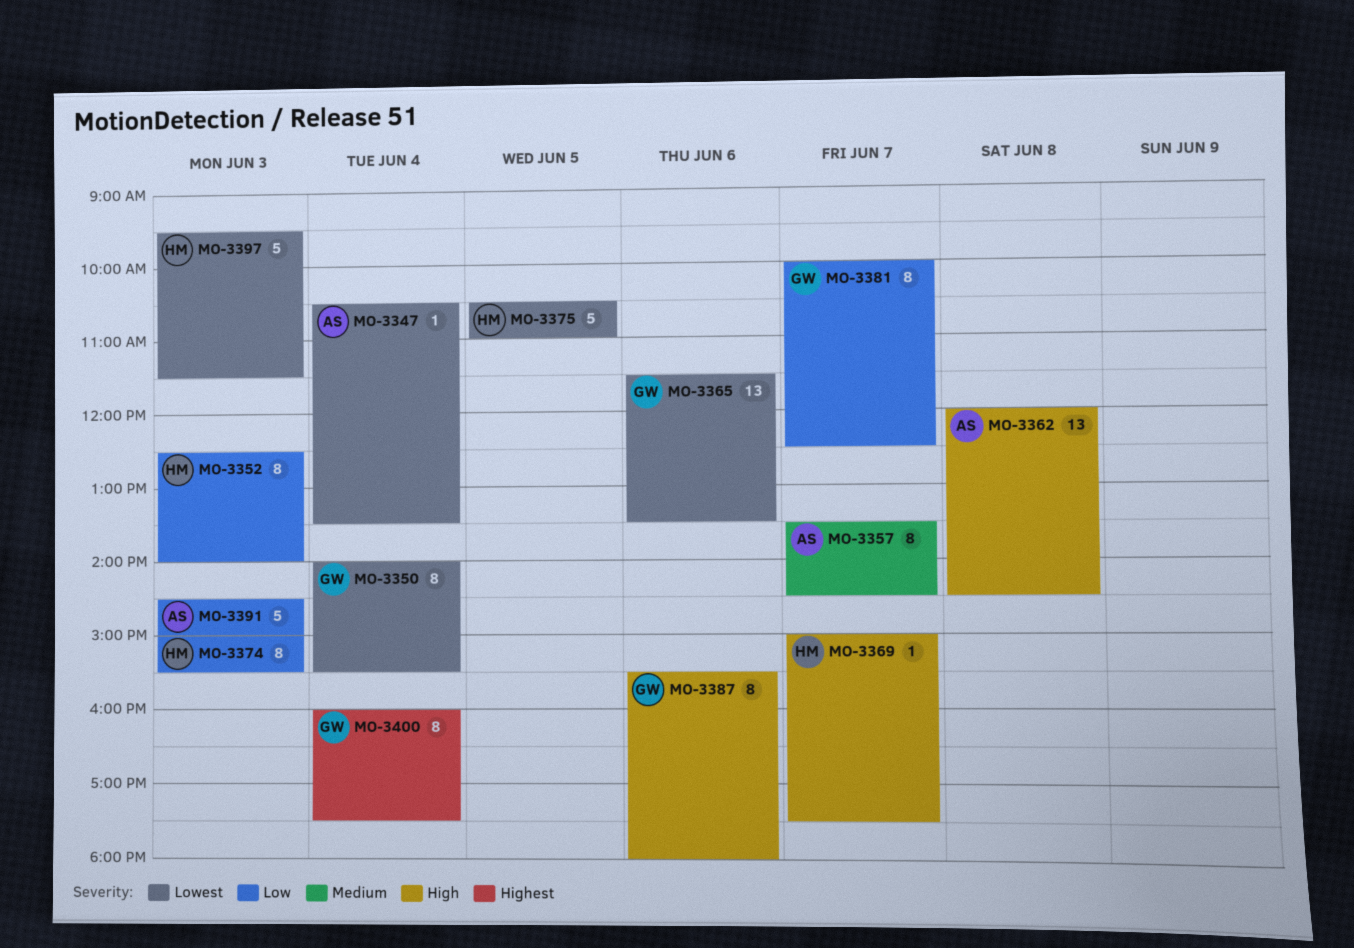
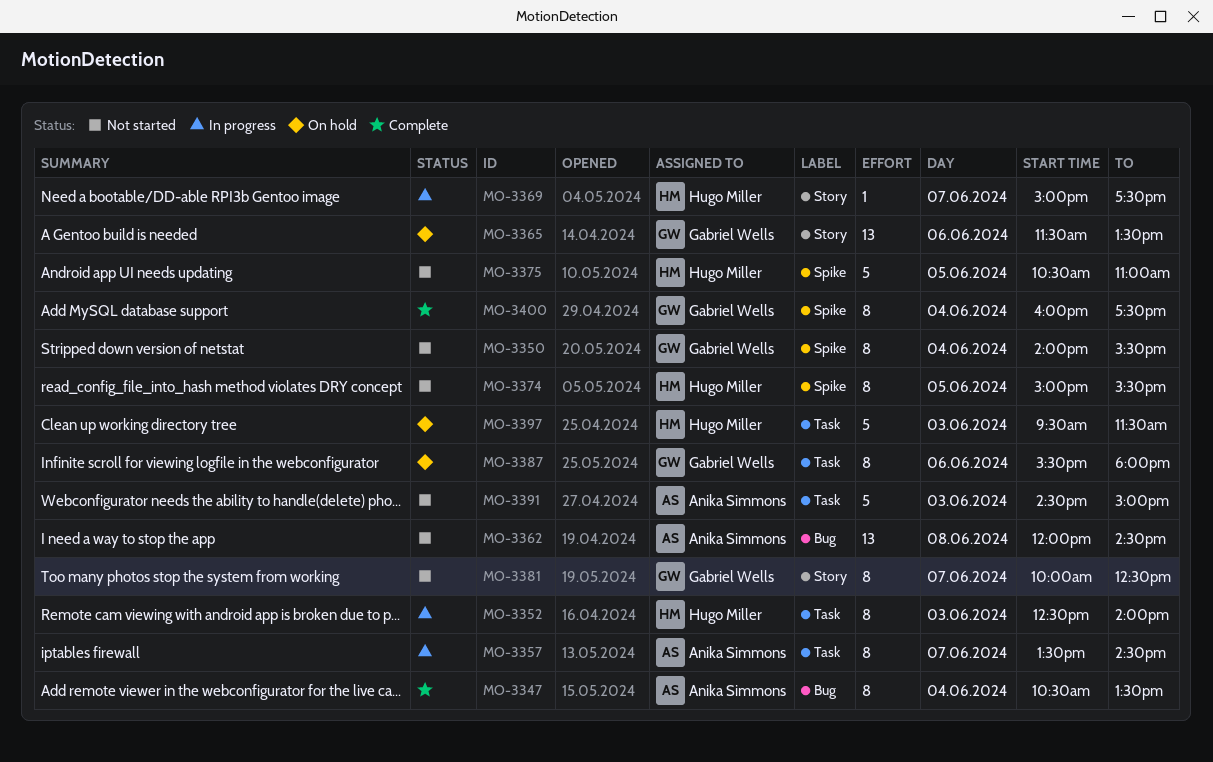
MO-3347, estimate: 1 -> 8
MO-3374, day: Jun 3 -> Jun 5

